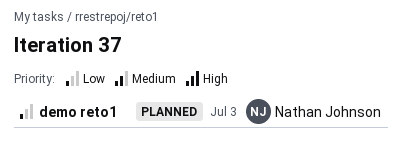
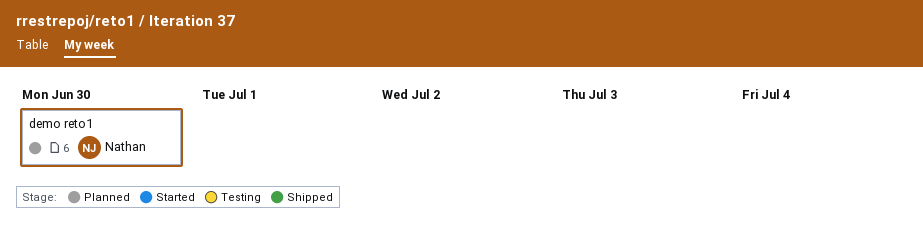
demo reto1, due: Jul 3 -> Jun 30

